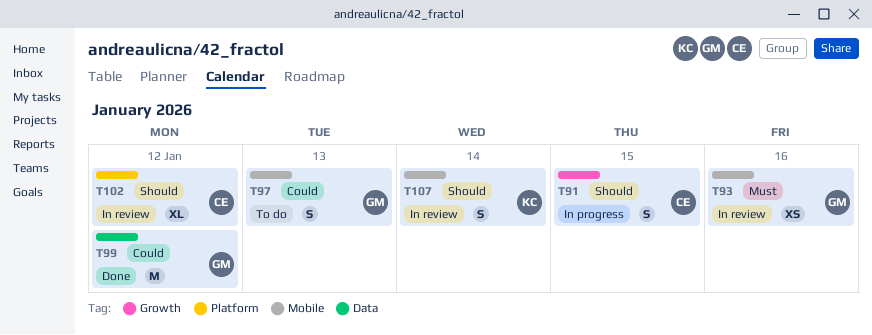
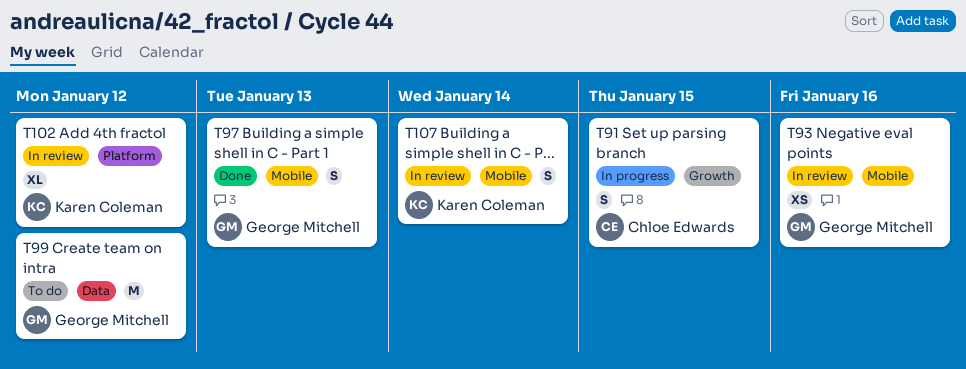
T97, status: To do -> Done
T99, status: Done -> To do
T102, owner: Chloe Edwards -> Karen Coleman

